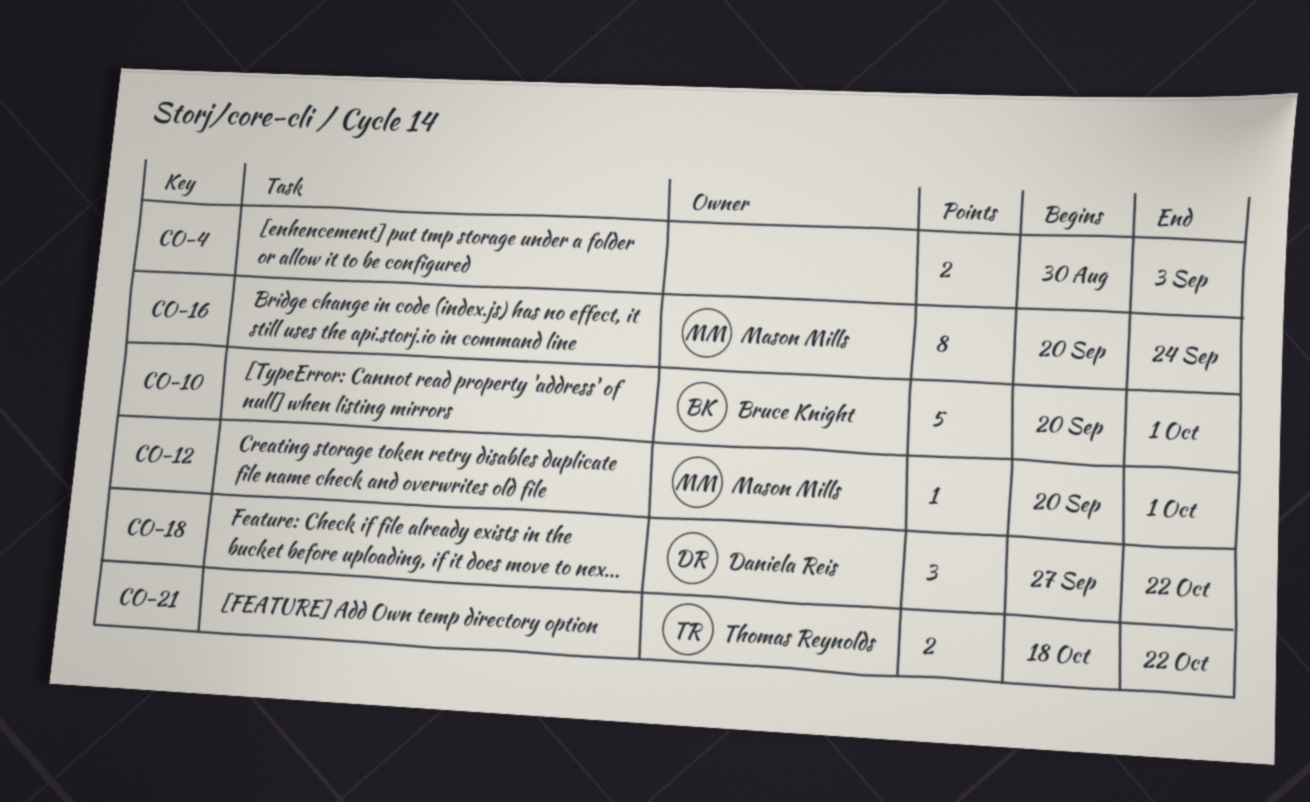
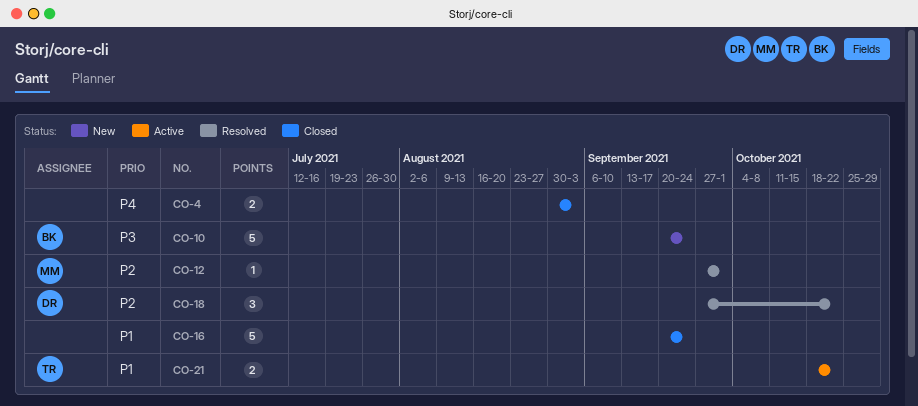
CO-10, due: Oct 1 -> Sep 24
CO-12, start: Sep 20 -> Sep 27
CO-16, owner: Mason Mills -> none
CO-16, estimate: 8 -> 5

